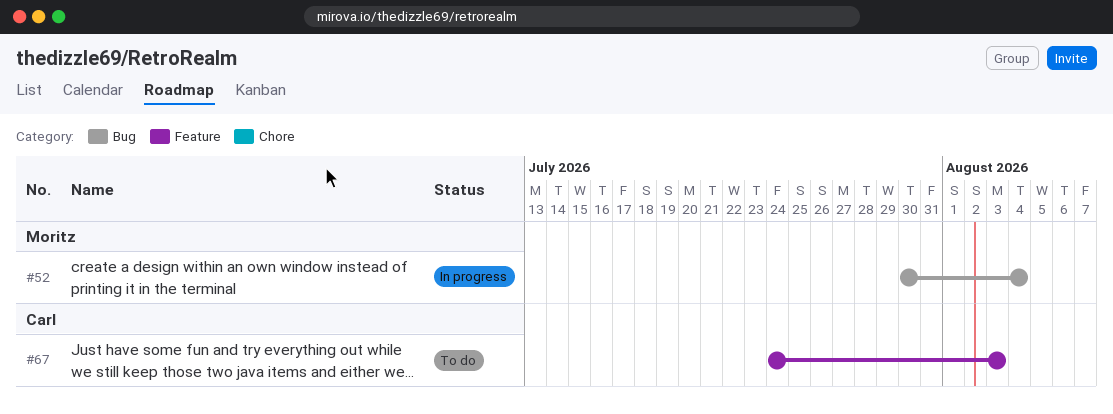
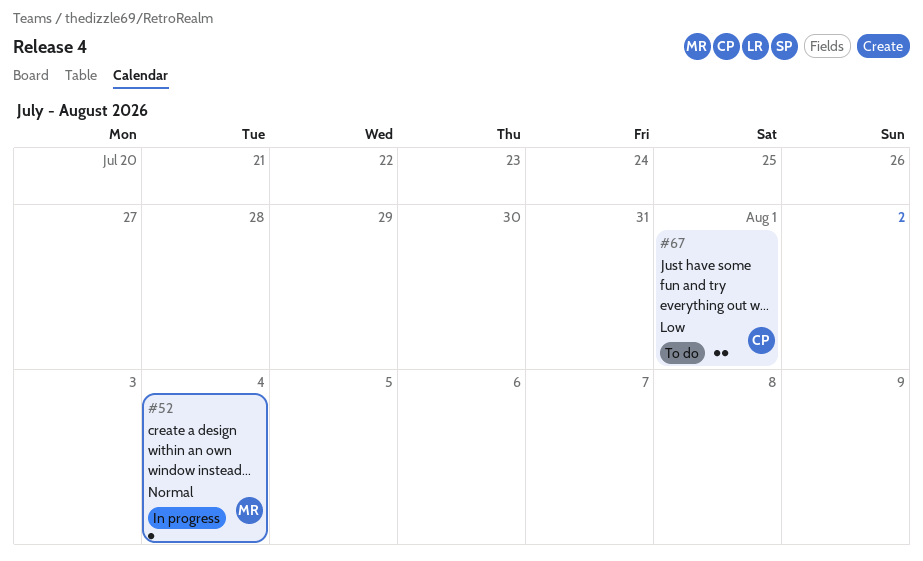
#67, due: Aug 3 -> Aug 1

